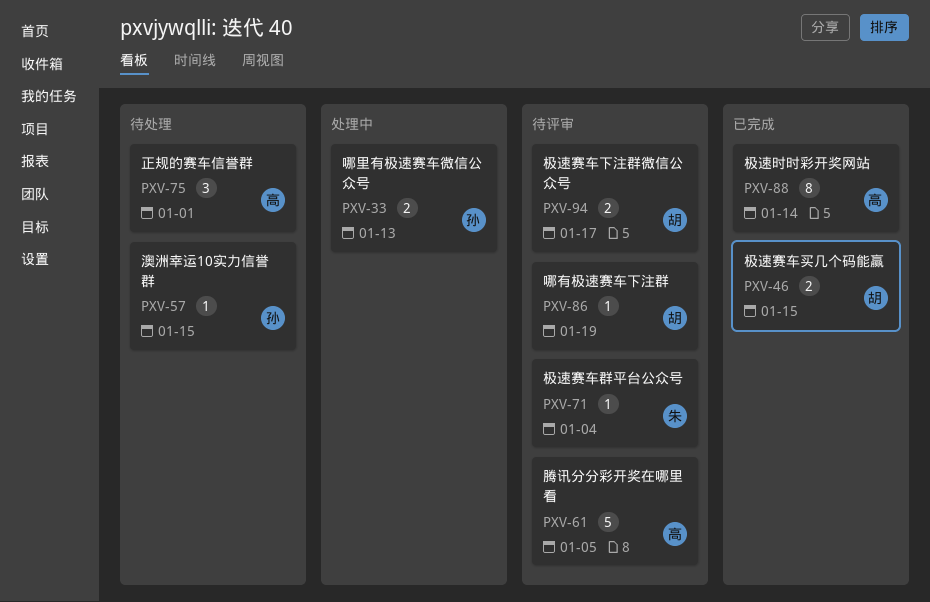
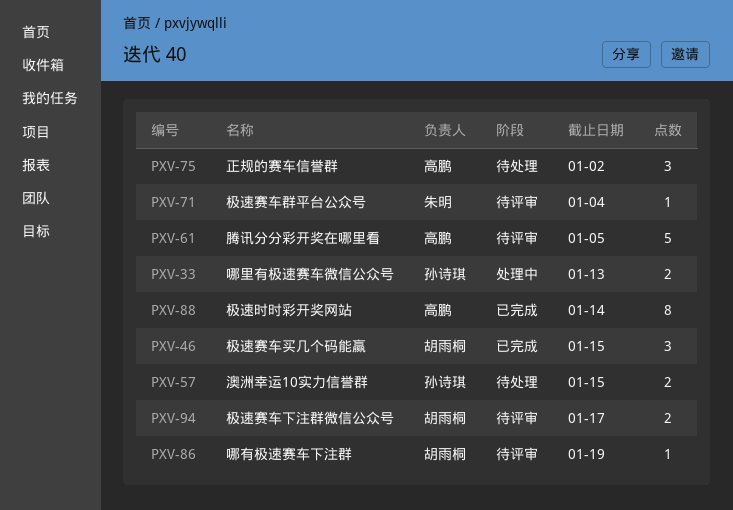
PXV-46, estimate: 2 -> 3
PXV-57, estimate: 1 -> 2
PXV-75, due: Jan 1 -> Jan 2

